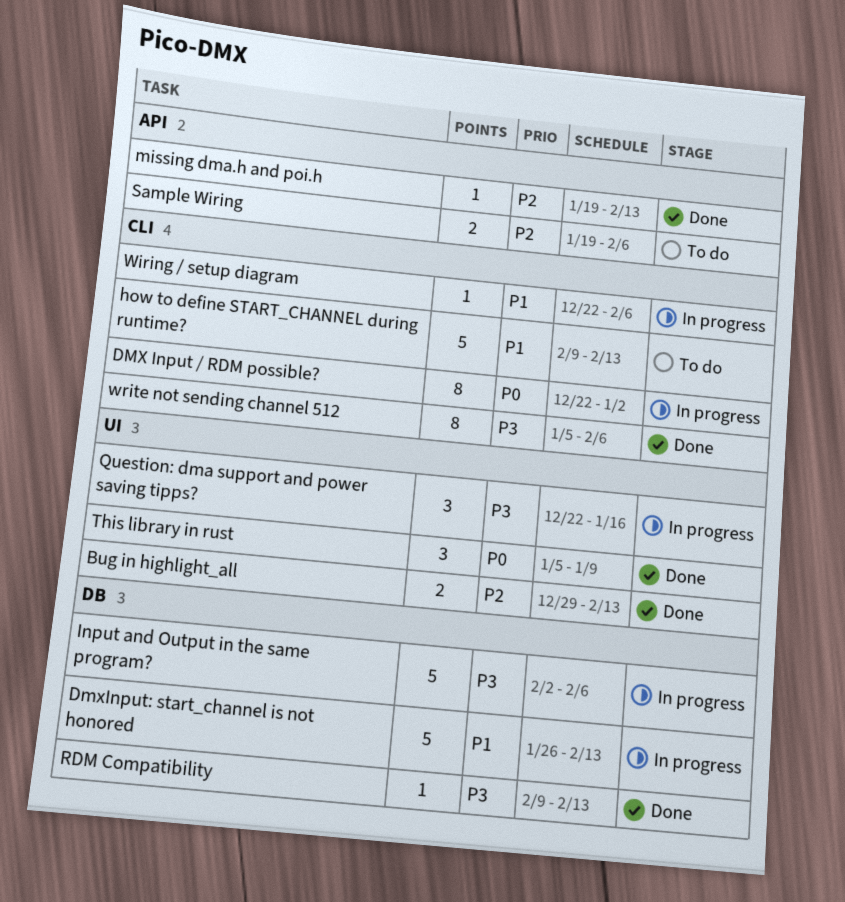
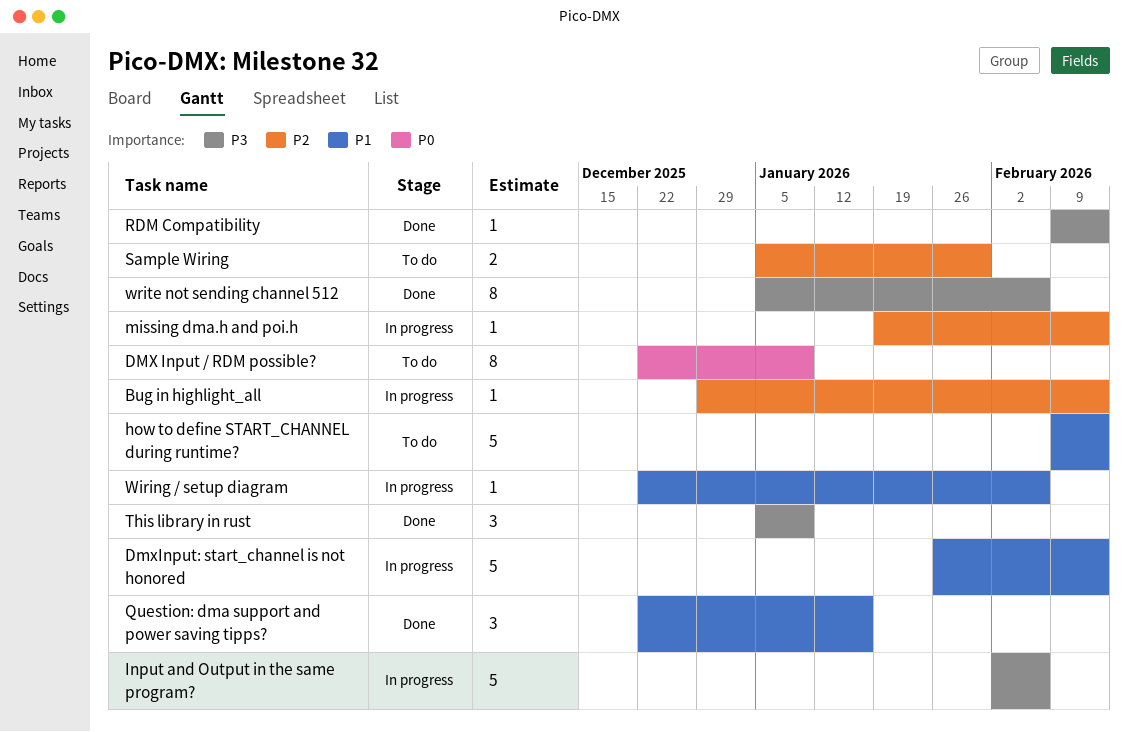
Bug in highlight_all, status: Done -> In progress
Bug in highlight_all, estimate: 2 -> 1
DMX Input / RDM possible?, status: In progress -> To do
DMX Input / RDM possible?, due: Jan 2 -> Jan 9
missing dma.h and poi.h, status: Done -> In progress
Question: dma support and power saving tipps?, status: In progress -> Done
Question: dma support and power saving tipps?, priority: P3 -> P1
Sample Wiring, start: Jan 19 -> Jan 5
Sample Wiring, due: Feb 6 -> Jan 30
This library in rust, priority: P0 -> P3

